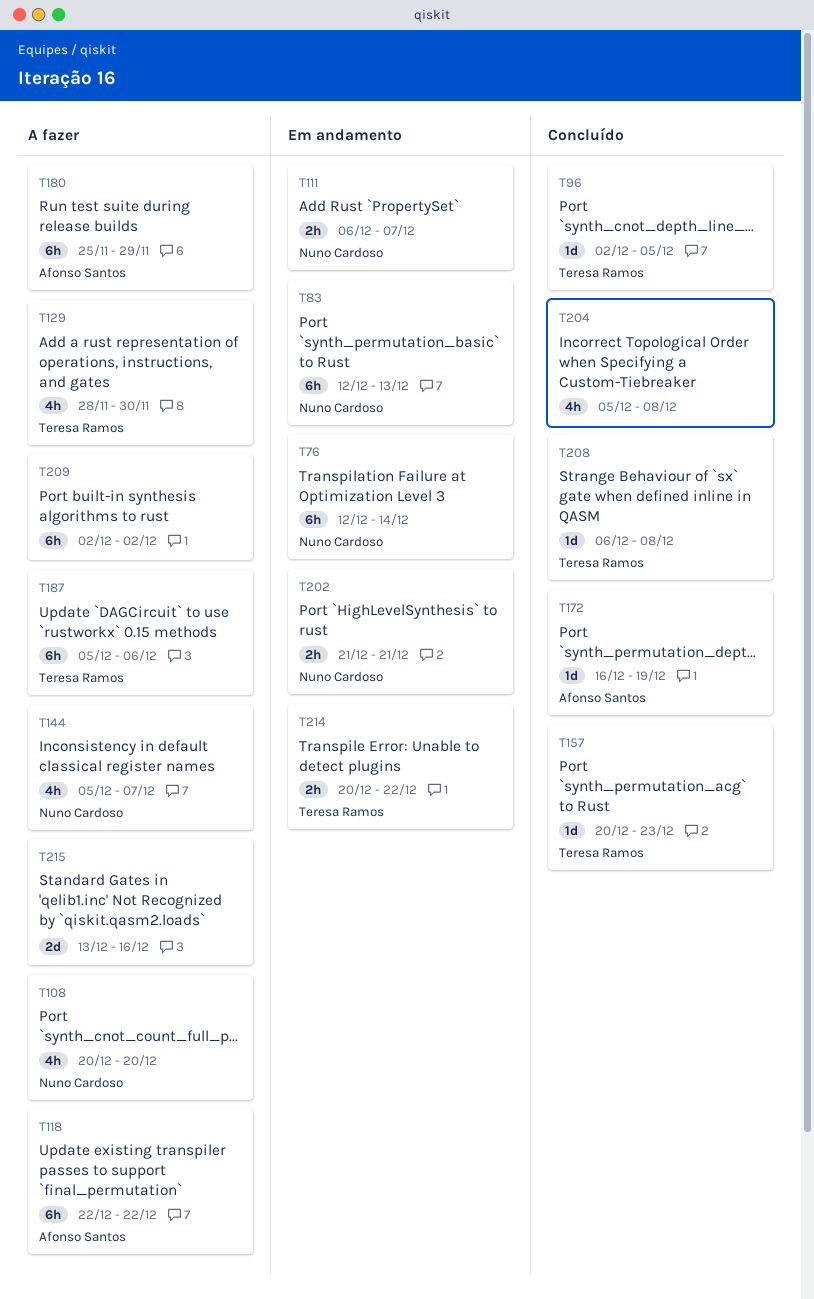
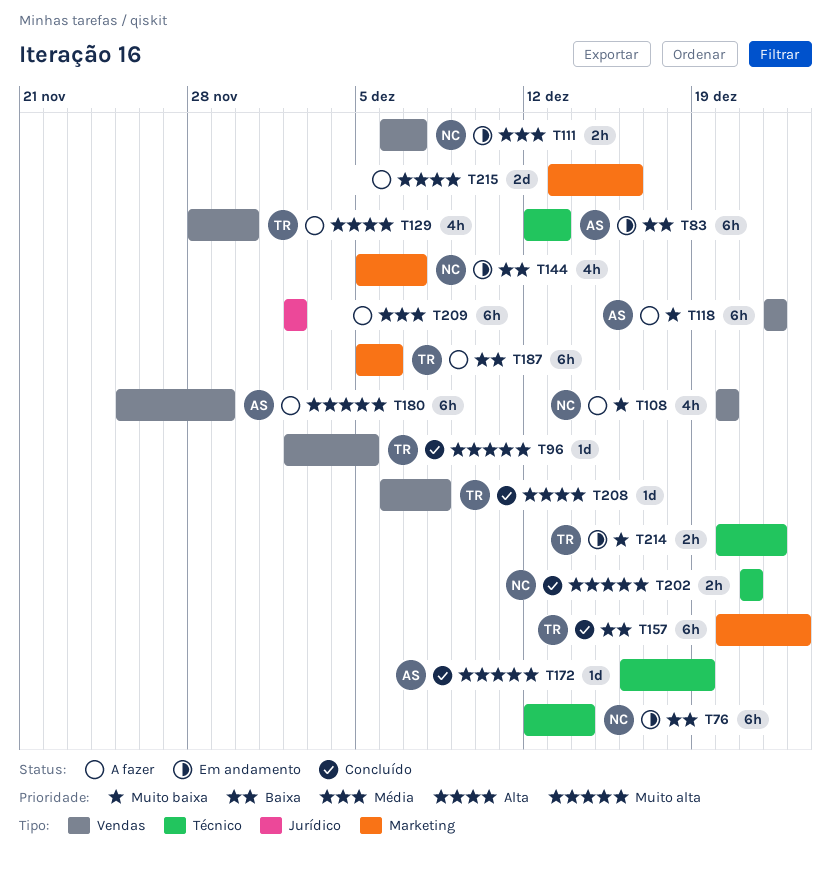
T83, owner: Nuno Cardoso -> Afonso Santos
T144, status: A fazer -> Em andamento
T157, estimate: 1d -> 6h
T202, status: Em andamento -> Concluído
T204: present -> none

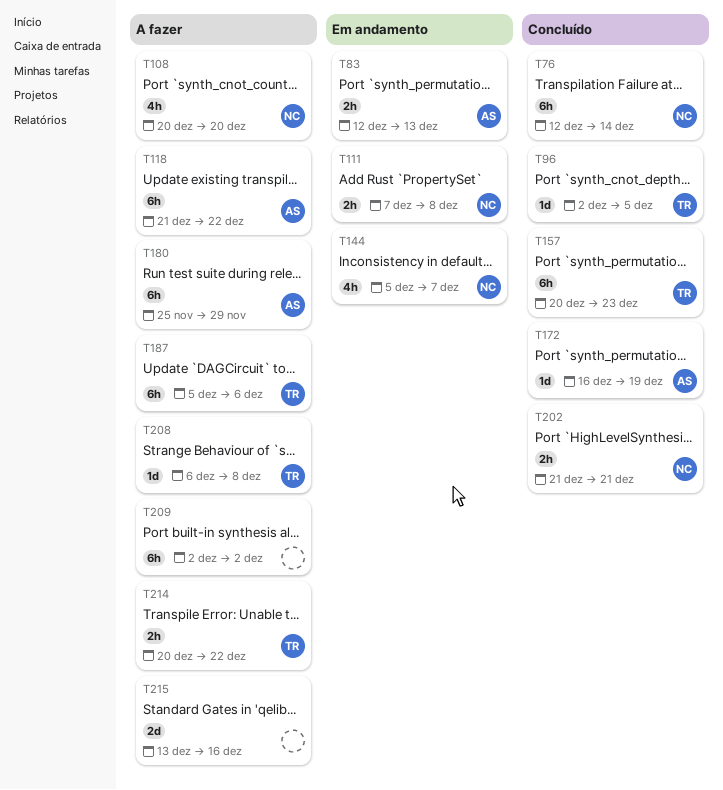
T76, status: Em andamento -> Concluído
T83, estimate: 6h -> 2h
T111, start: Dec 6 -> Dec 7
T111, due: Dec 7 -> Dec 8
T118, start: Dec 22 -> Dec 21
T129: present -> none
T208, status: Concluído -> A fazer
T214, status: Em andamento -> A fazer

